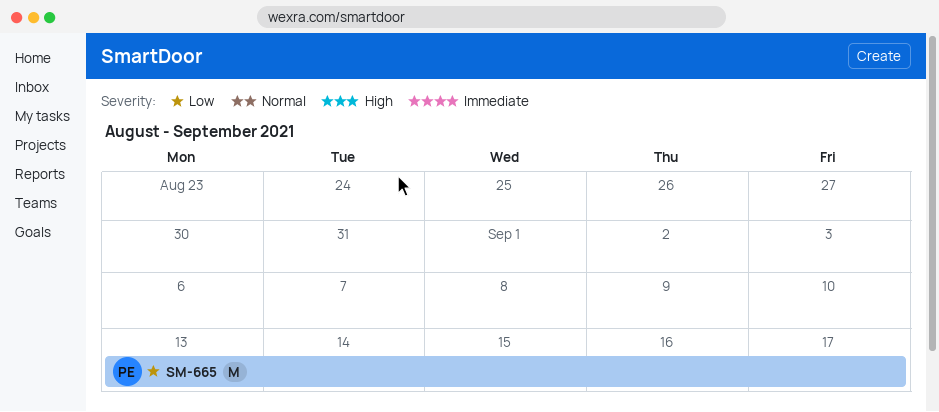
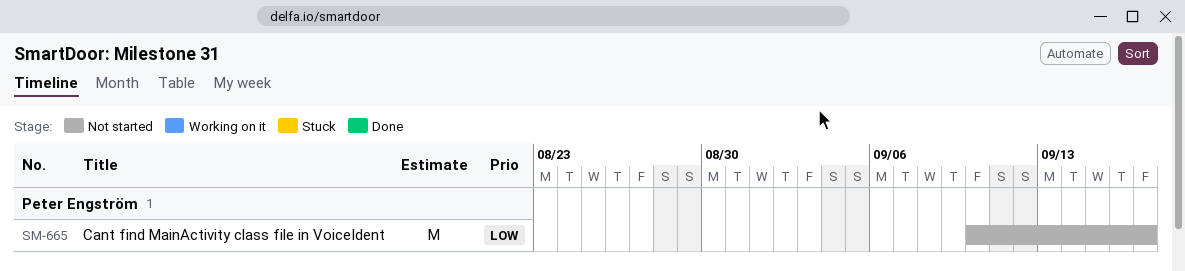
SM-665, start: Sep 13 -> Sep 10

